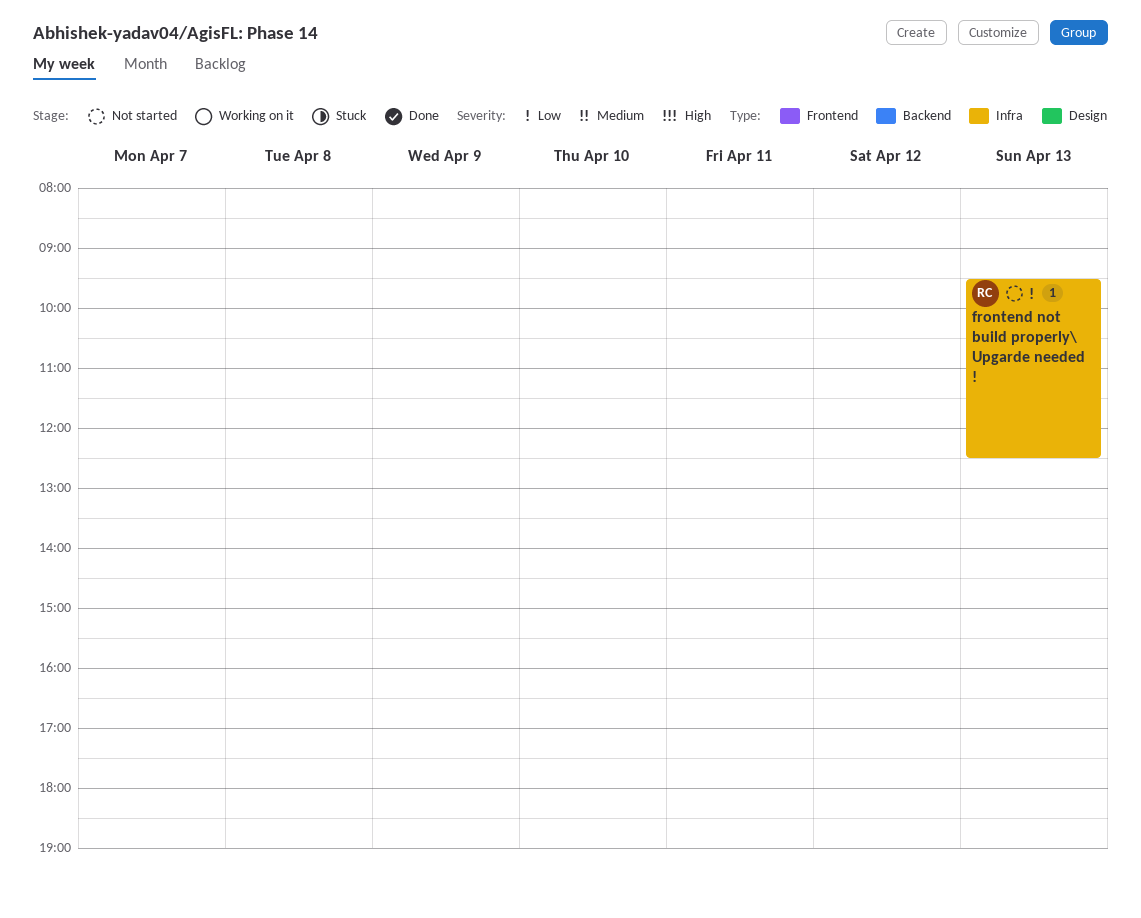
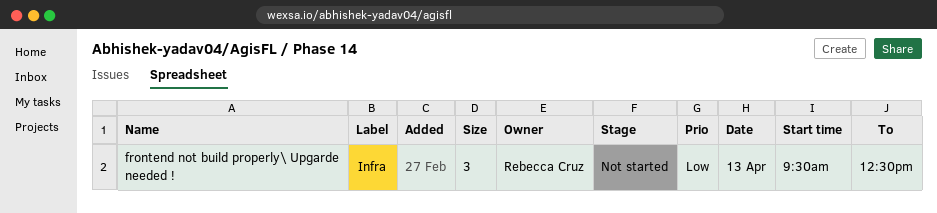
frontend not build properly\ Upgarde needed !, estimate: 1 -> 3

